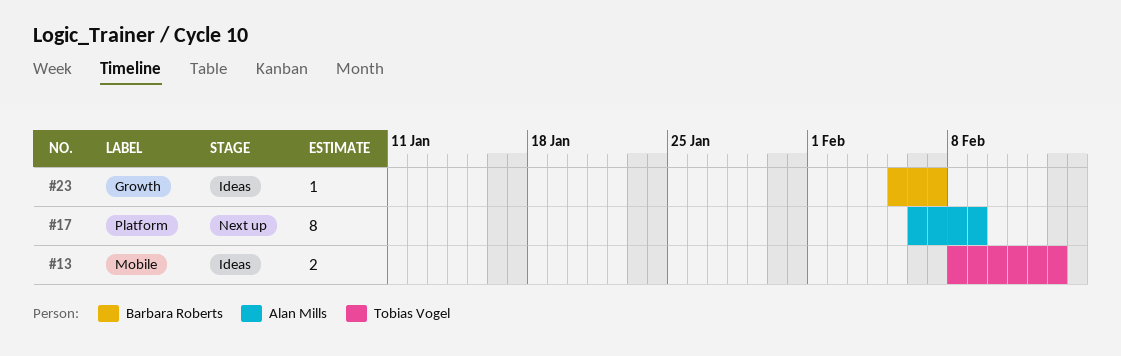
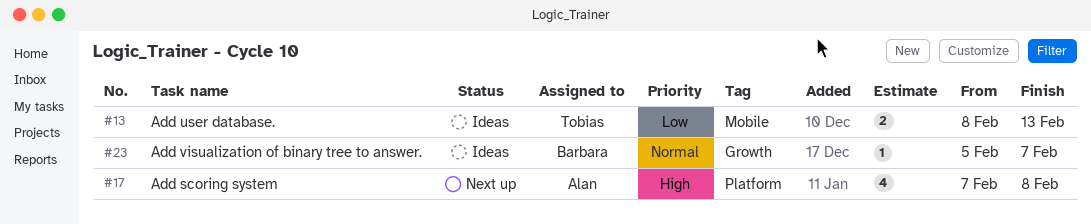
#17, estimate: 8 -> 4
#17, start: Feb 6 -> Feb 7
#17, due: Feb 9 -> Feb 8

